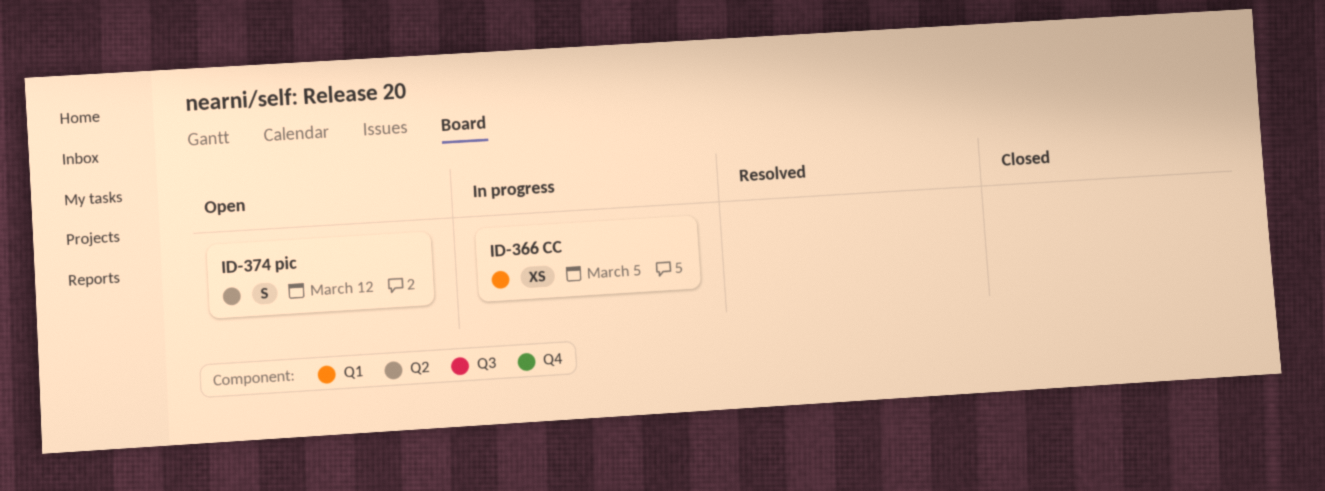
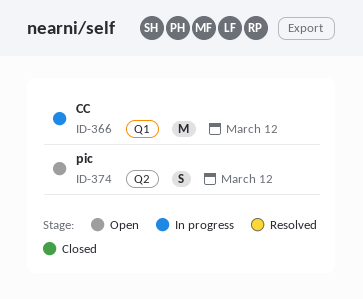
ID-366, estimate: XS -> M
ID-366, due: Mar 5 -> Mar 12

